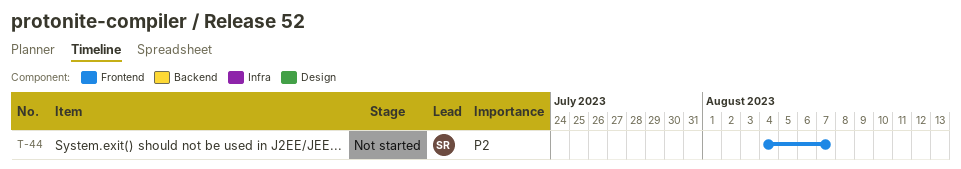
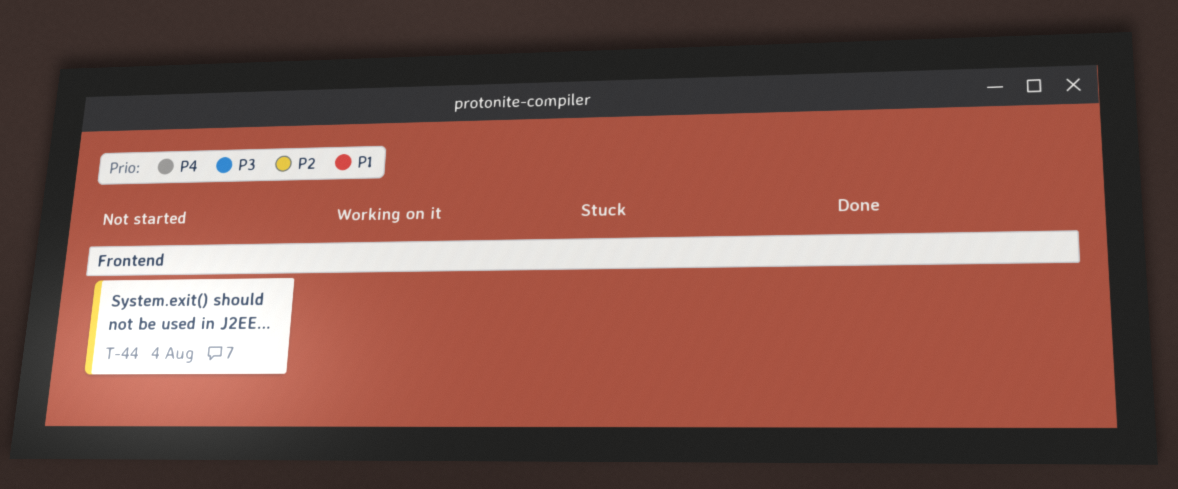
T-44, due: Aug 7 -> Aug 4

